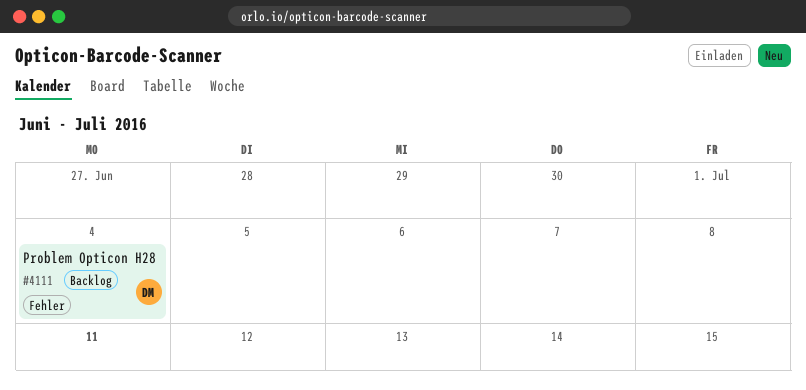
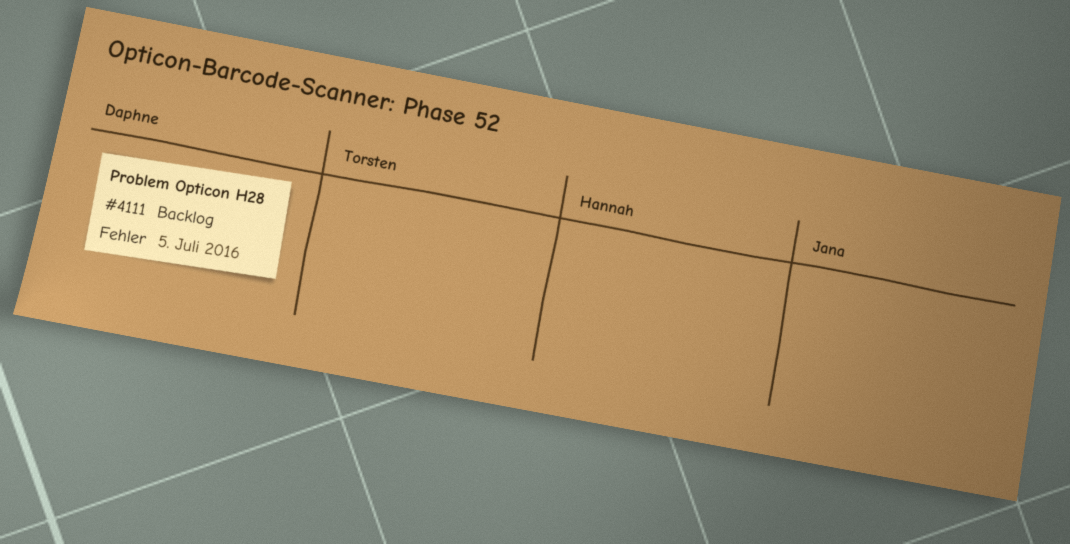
#4111, due: Jul 4 -> Jul 5

